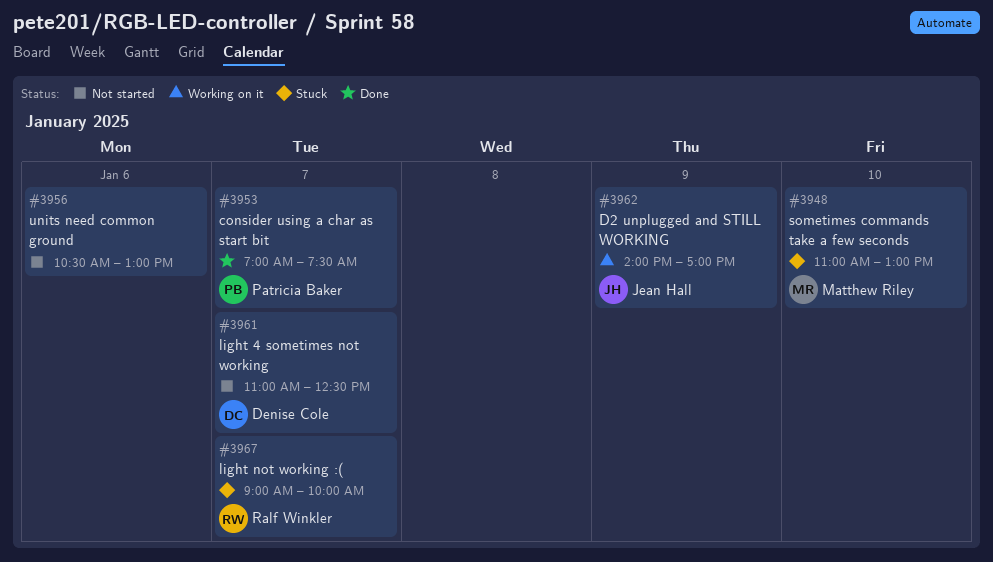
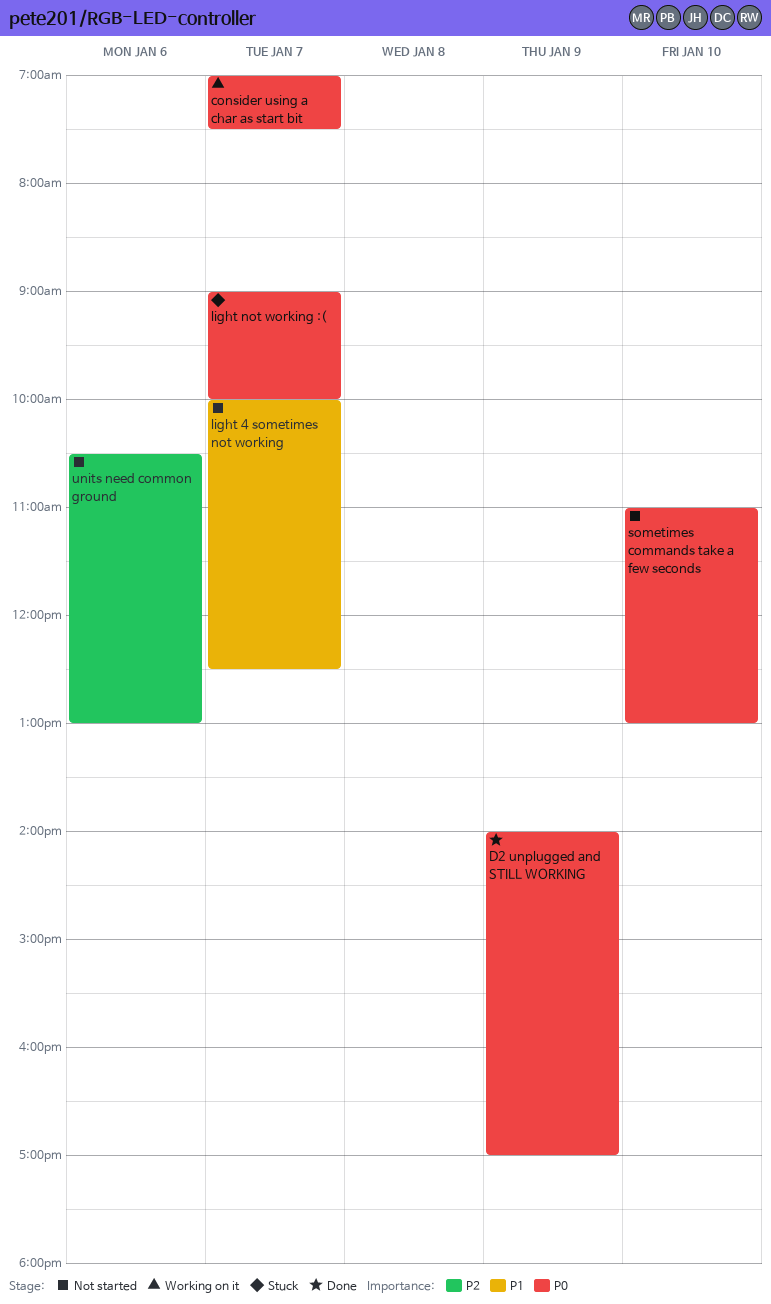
consider using a char as start bit, status: Done -> Working on it
D2 unplugged and STILL WORKING, status: Working on it -> Done
light 4 sometimes not working, begins: 11:00 -> 10:00
sometimes commands take a few seconds, status: Stuck -> Not started

